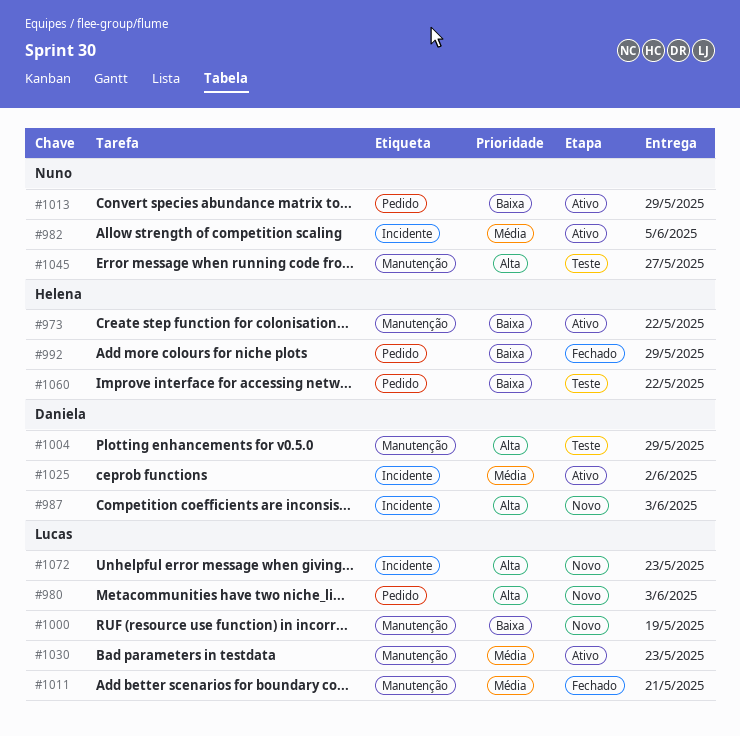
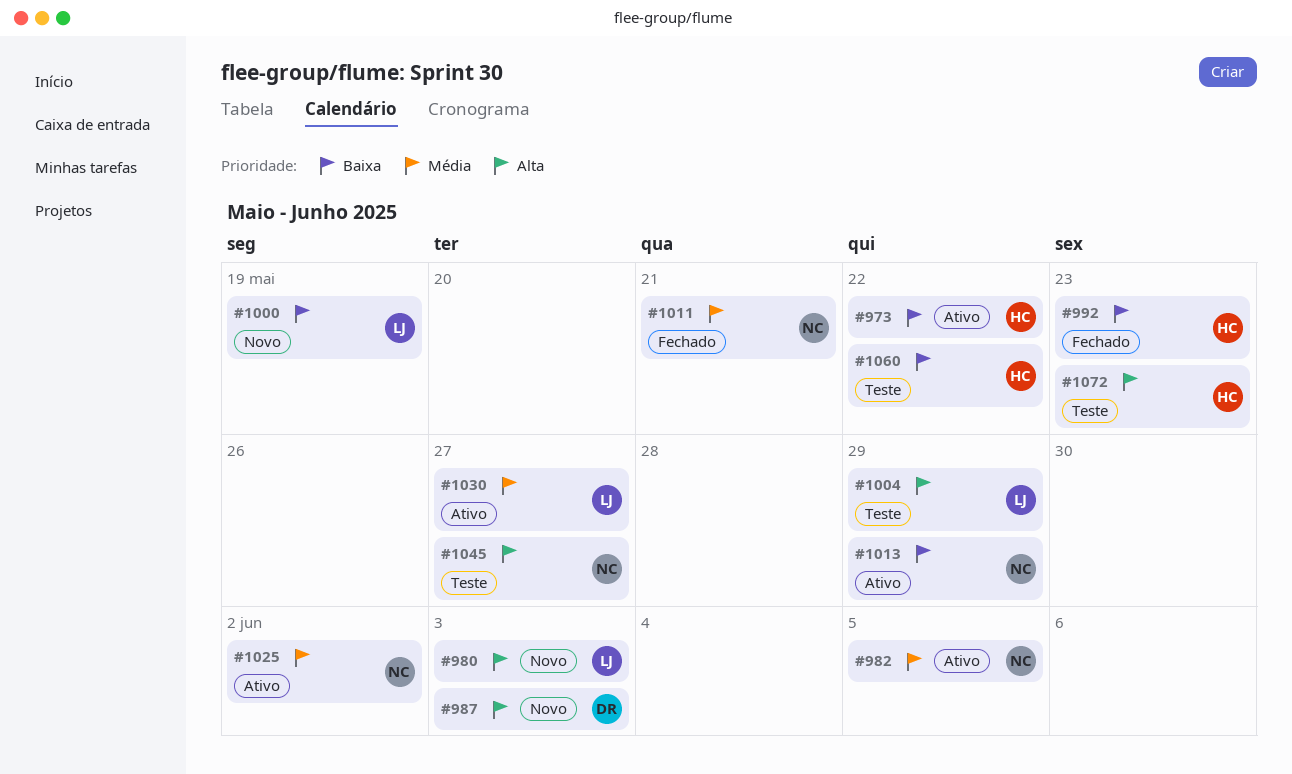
#992, due: May 29 -> May 23
#1004, owner: Daniela -> Lucas
#1011, owner: Lucas -> Nuno
#1025, owner: Daniela -> Nuno
#1030, due: May 23 -> May 27
#1072, status: Novo -> Teste
#1072, owner: Lucas -> Helena

